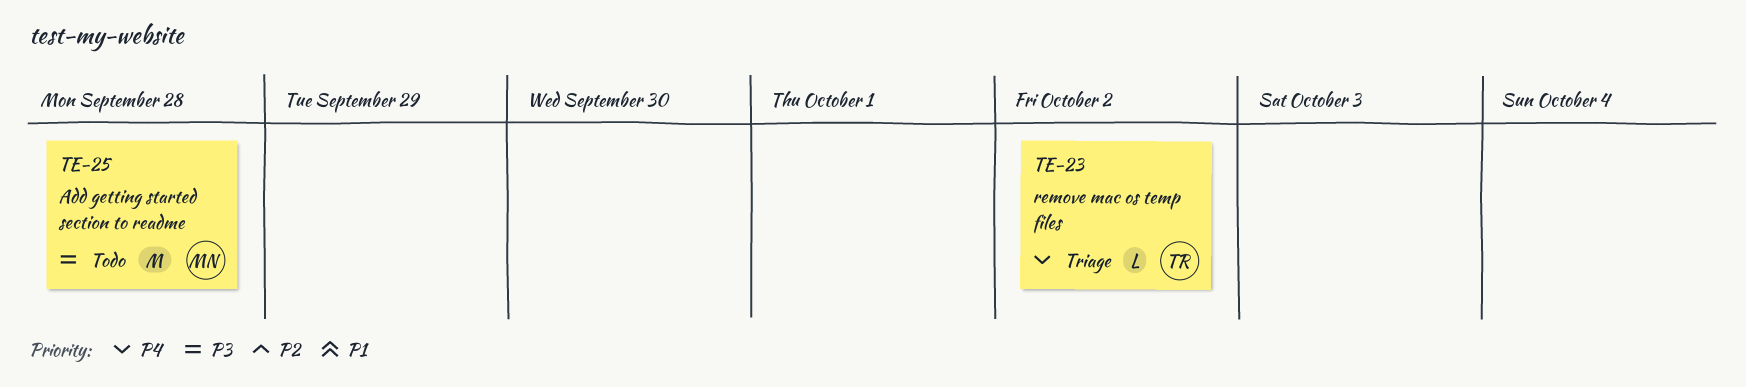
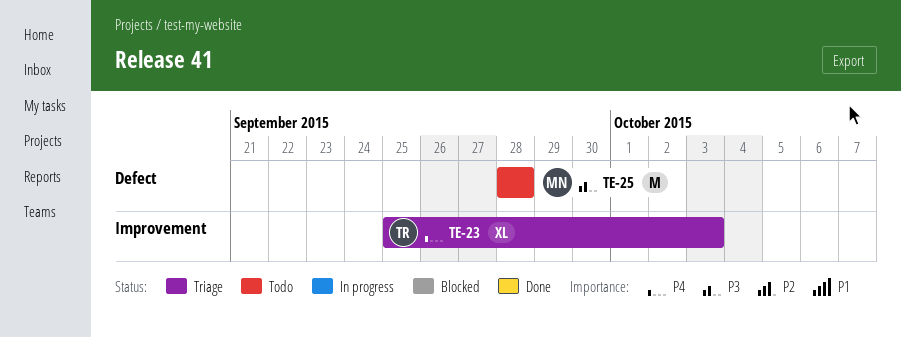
TE-23, estimate: L -> XL
TE-23, due: Oct 2 -> Oct 3

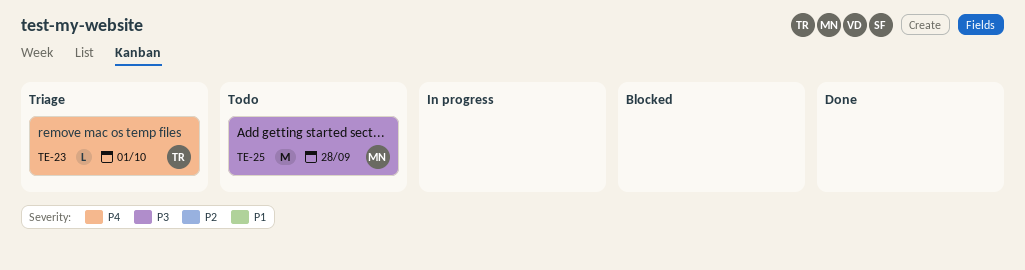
TE-23, estimate: XL -> L
TE-23, due: Oct 3 -> Oct 1

